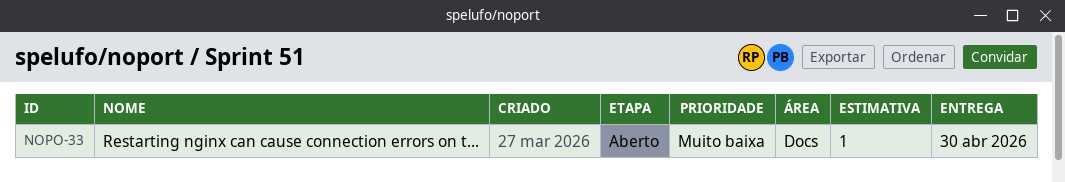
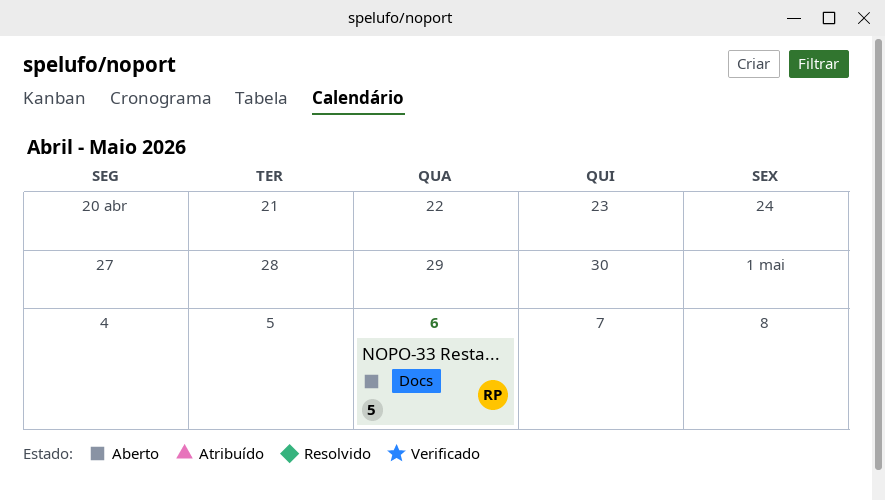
NOPO-33, estimate: 1 -> 5
NOPO-33, due: Apr 30 -> May 6

